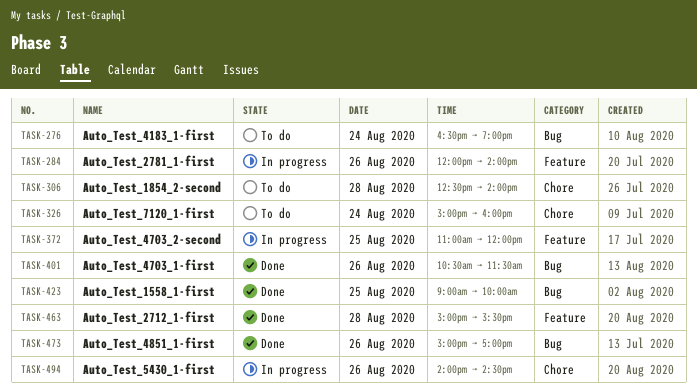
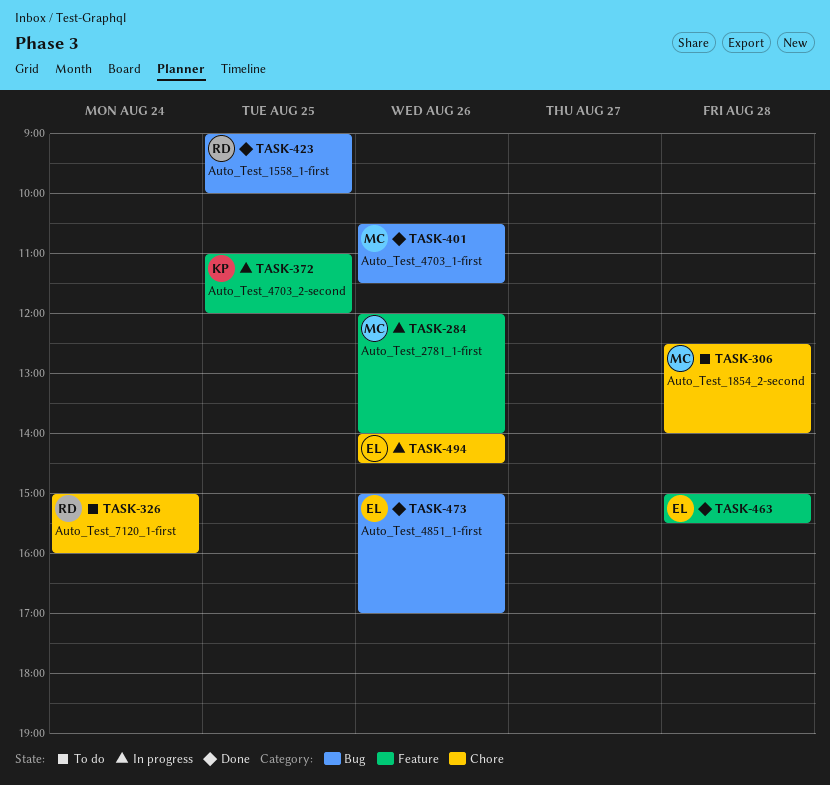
TASK-276: present -> none

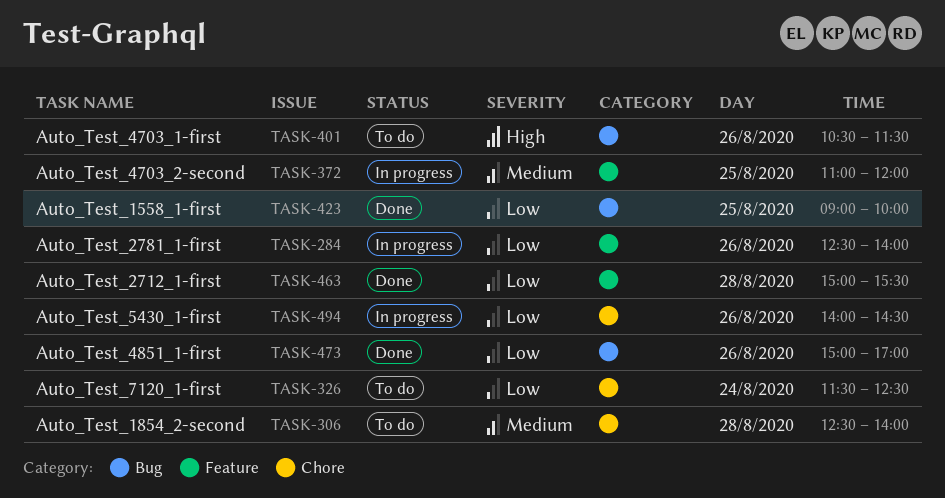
TASK-284, begins: 12:00 -> 12:30
TASK-326, begins: 15:00 -> 11:30
TASK-326, ends: 16:00 -> 12:30
TASK-401, status: Done -> To do

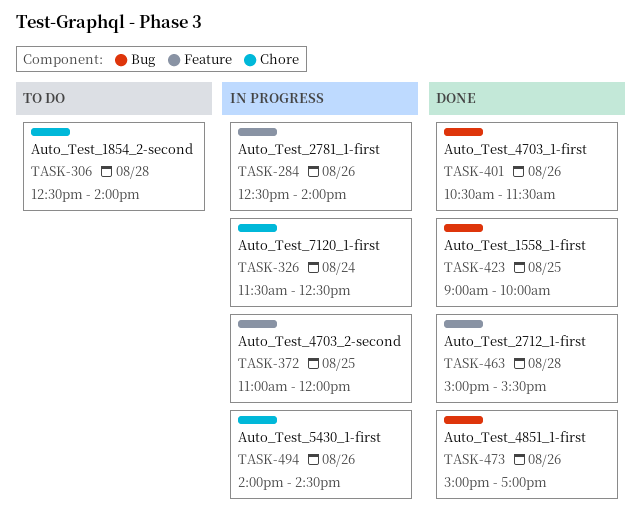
TASK-326, status: To do -> In progress
TASK-401, status: To do -> Done

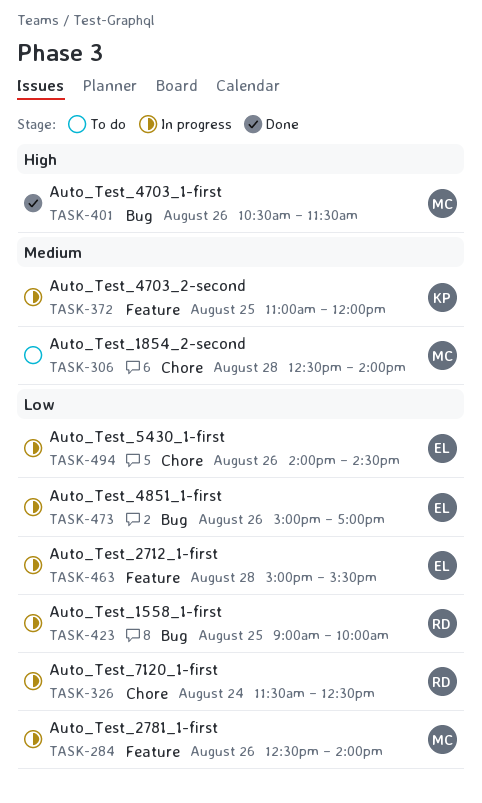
TASK-423, status: Done -> In progress
TASK-463, status: Done -> In progress
TASK-473, status: Done -> In progress

